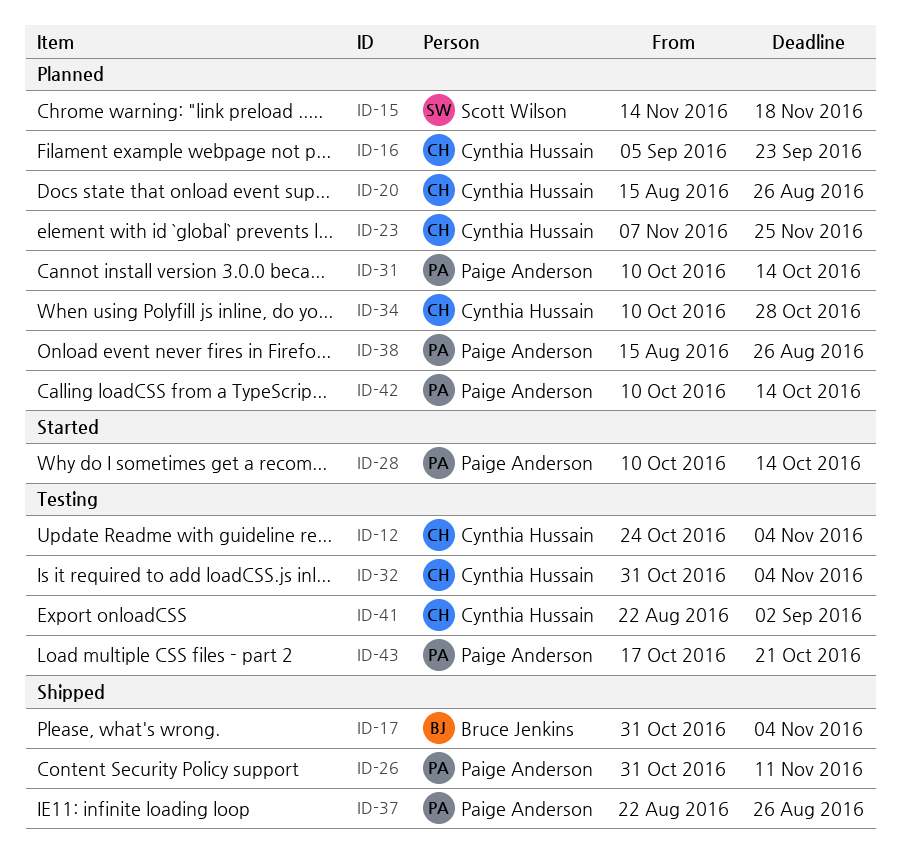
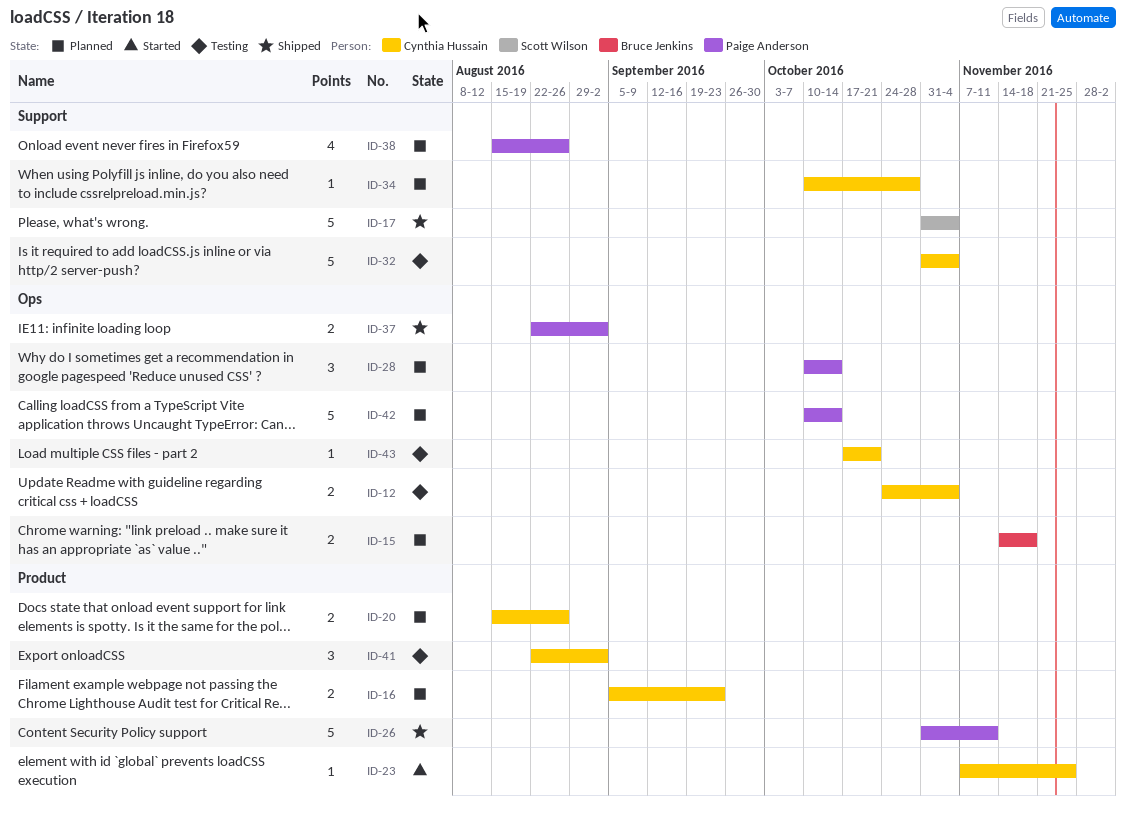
ID-15, owner: Scott Wilson -> Bruce Jenkins
ID-17, owner: Bruce Jenkins -> Scott Wilson
ID-23, status: Planned -> Started
ID-28, status: Started -> Planned
ID-31: present -> none
ID-37, due: Aug 26 -> Sep 2
ID-43, owner: Paige Anderson -> Cynthia Hussain

